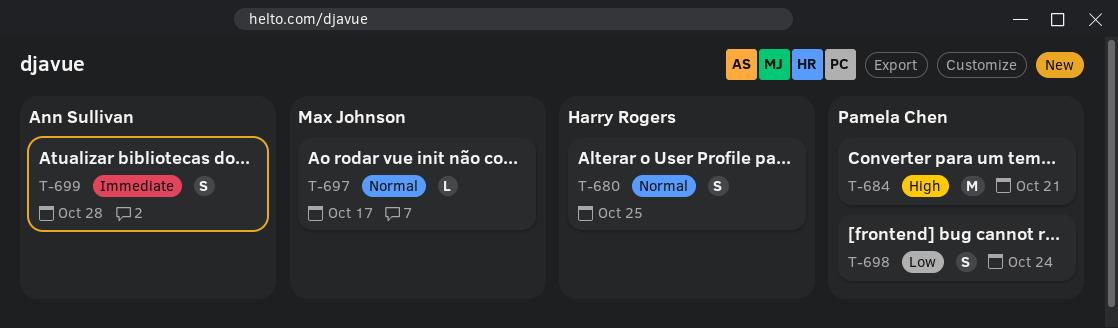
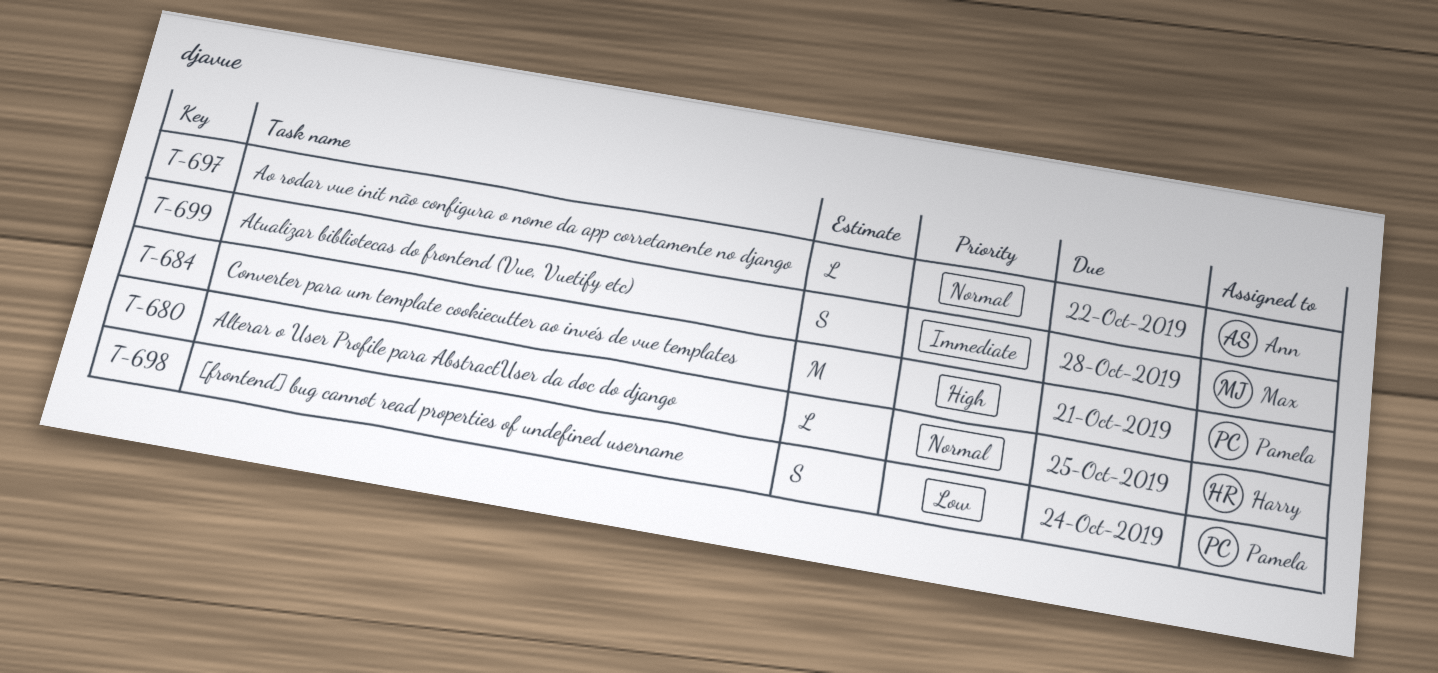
T-680, estimate: S -> L
T-697, owner: Max Johnson -> Ann Sullivan
T-697, due: Oct 17 -> Oct 22
T-699, owner: Ann Sullivan -> Max Johnson

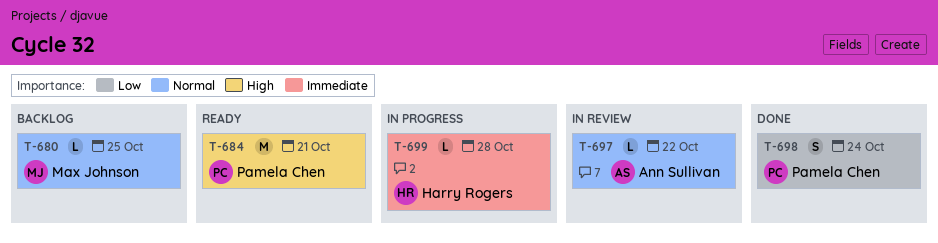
T-680, owner: Harry Rogers -> Max Johnson
T-699, owner: Max Johnson -> Harry Rogers
T-699, estimate: S -> L

